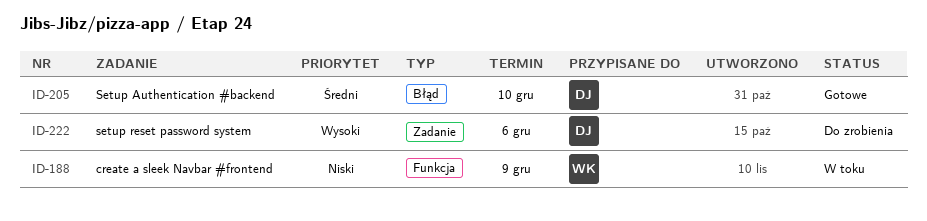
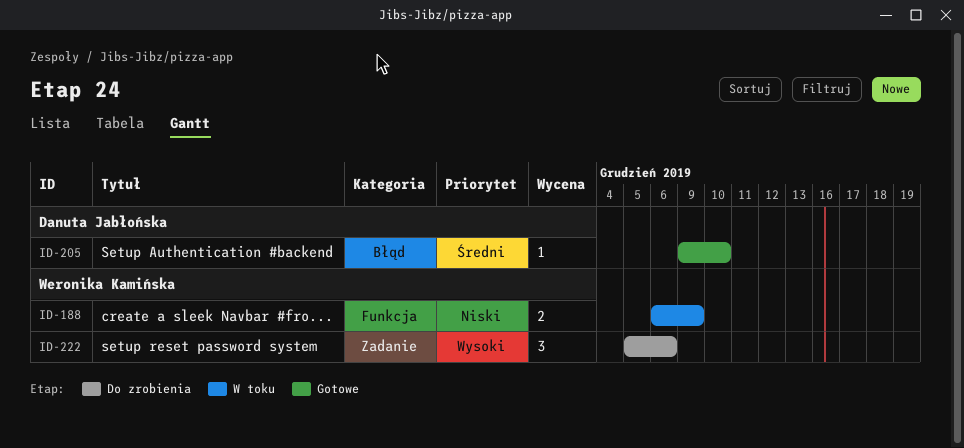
ID-222, owner: Danuta Jabłońska -> Weronika Kamińska

